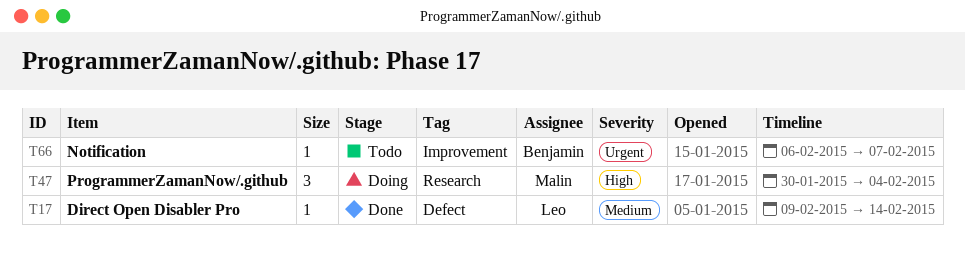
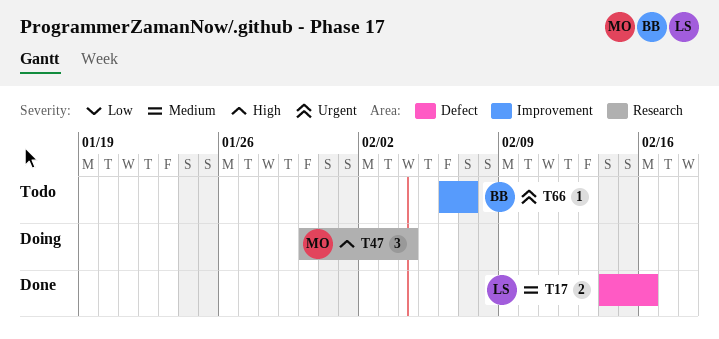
T17, estimate: 1 -> 2
T17, start: Feb 9 -> Feb 14
T17, due: Feb 14 -> Feb 16

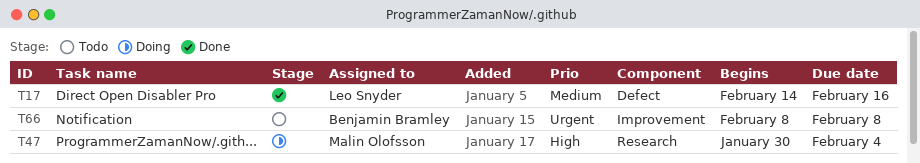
T66, start: Feb 6 -> Feb 8
T66, due: Feb 7 -> Feb 8

